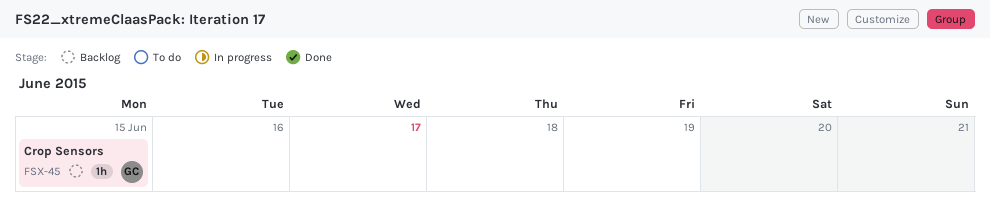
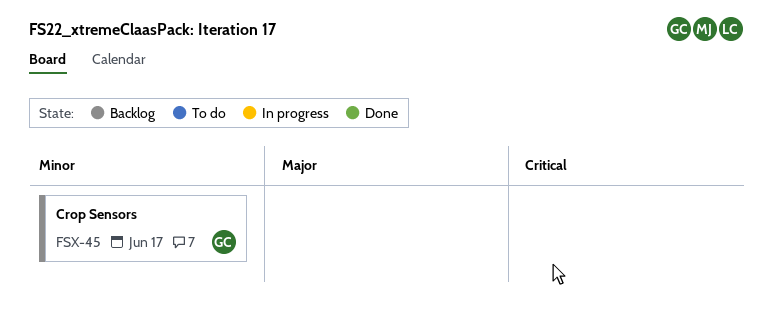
FSX-45, due: Jun 15 -> Jun 17

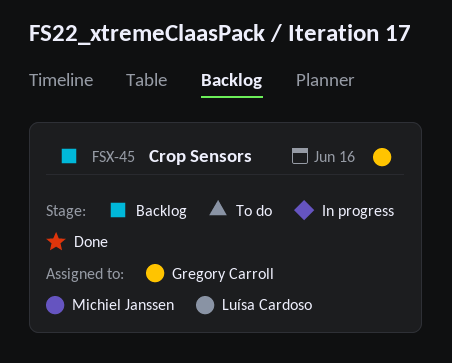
FSX-45, due: Jun 17 -> Jun 16

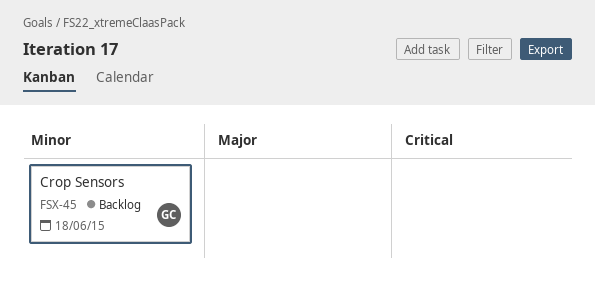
FSX-45, due: Jun 16 -> Jun 18

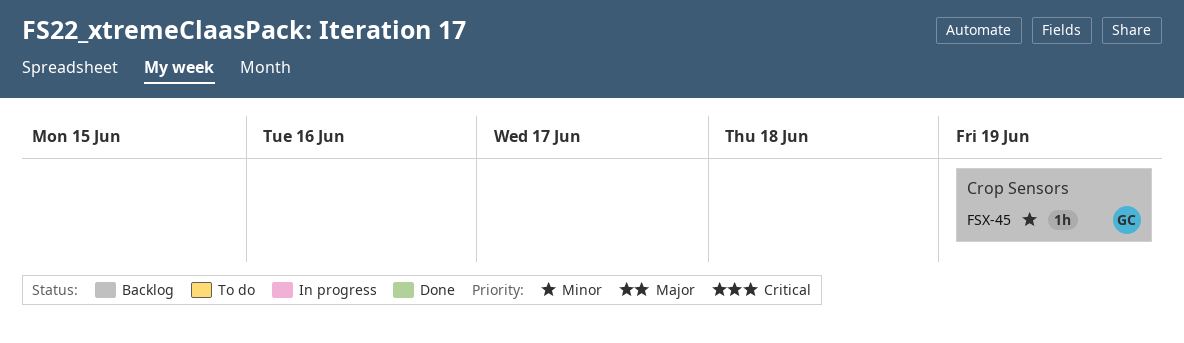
FSX-45, due: Jun 18 -> Jun 19

